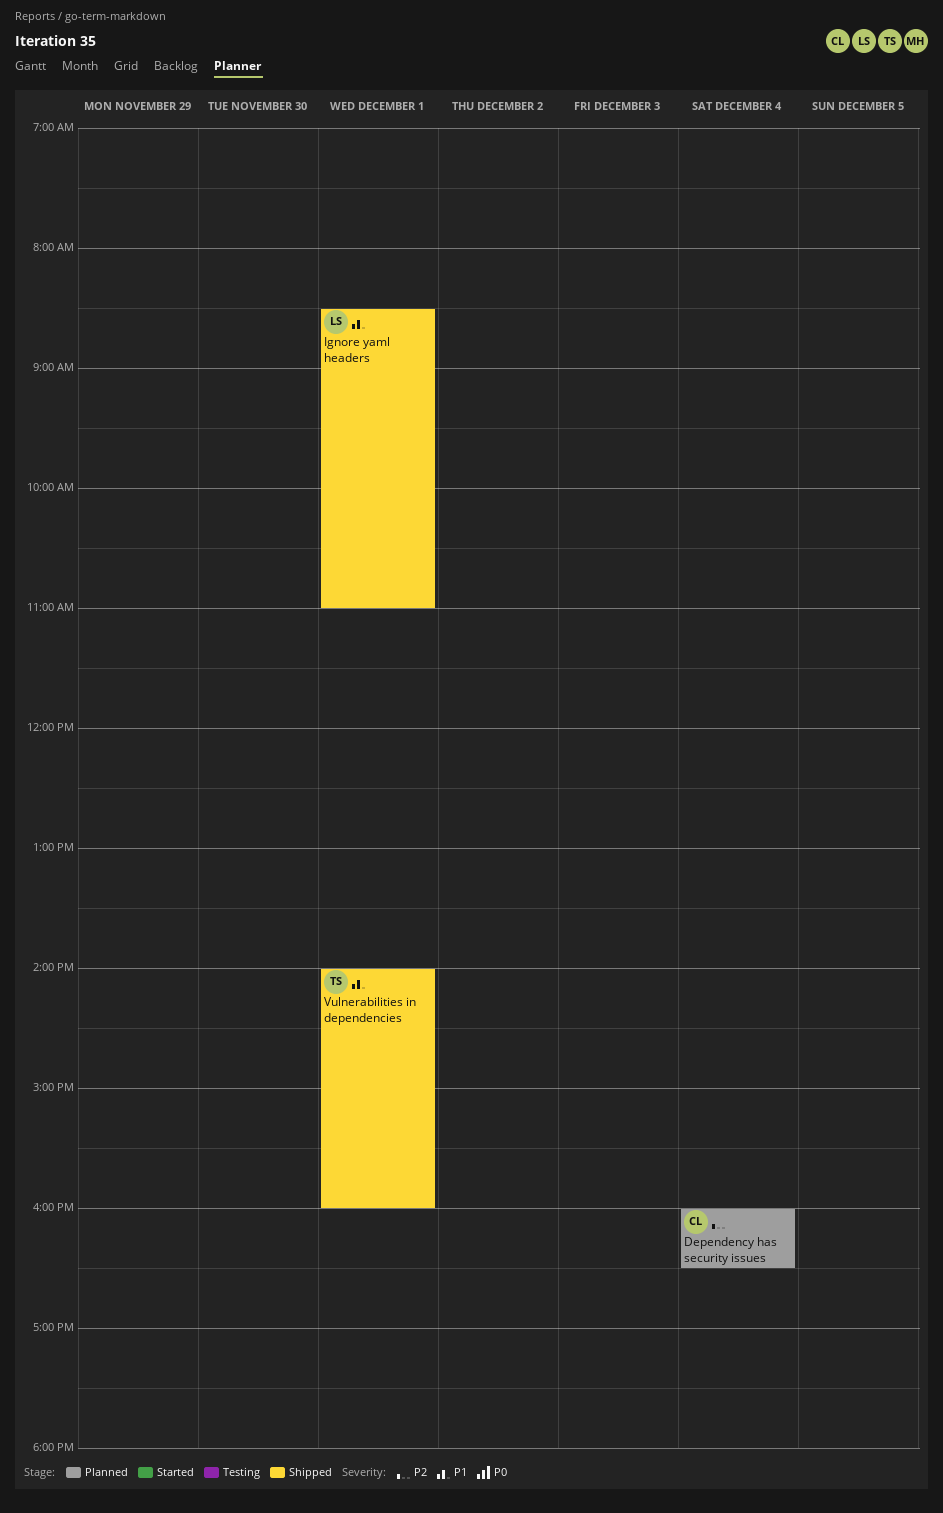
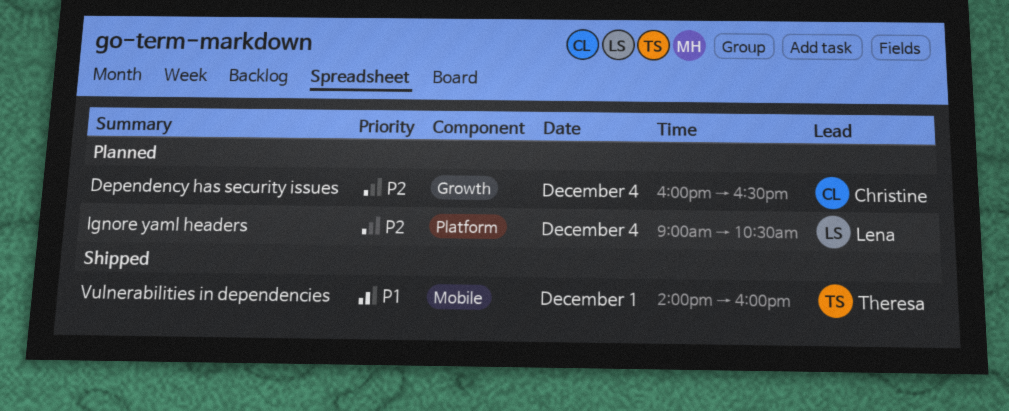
Ignore yaml headers, status: Shipped -> Planned
Ignore yaml headers, priority: P1 -> P2
Ignore yaml headers, day: Dec 1 -> Dec 4
Ignore yaml headers, begins: 08:30 -> 09:00
Ignore yaml headers, ends: 11:00 -> 10:30

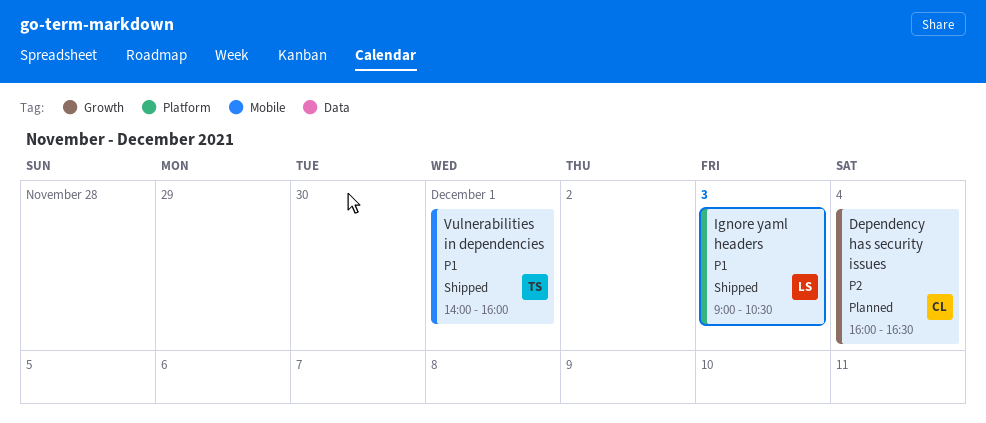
Ignore yaml headers, status: Planned -> Shipped
Ignore yaml headers, priority: P2 -> P1
Ignore yaml headers, day: Dec 4 -> Dec 3

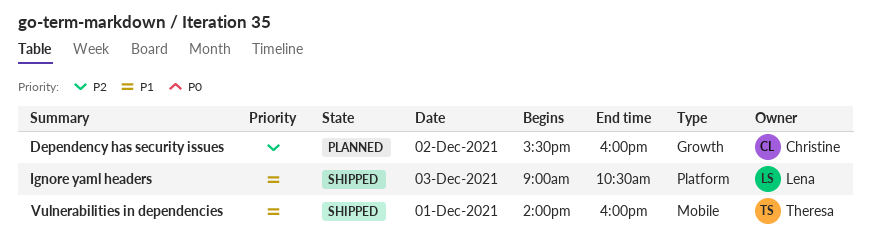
Dependency has security issues, day: Dec 4 -> Dec 2
Dependency has security issues, begins: 16:00 -> 15:30
Dependency has security issues, ends: 16:30 -> 16:00

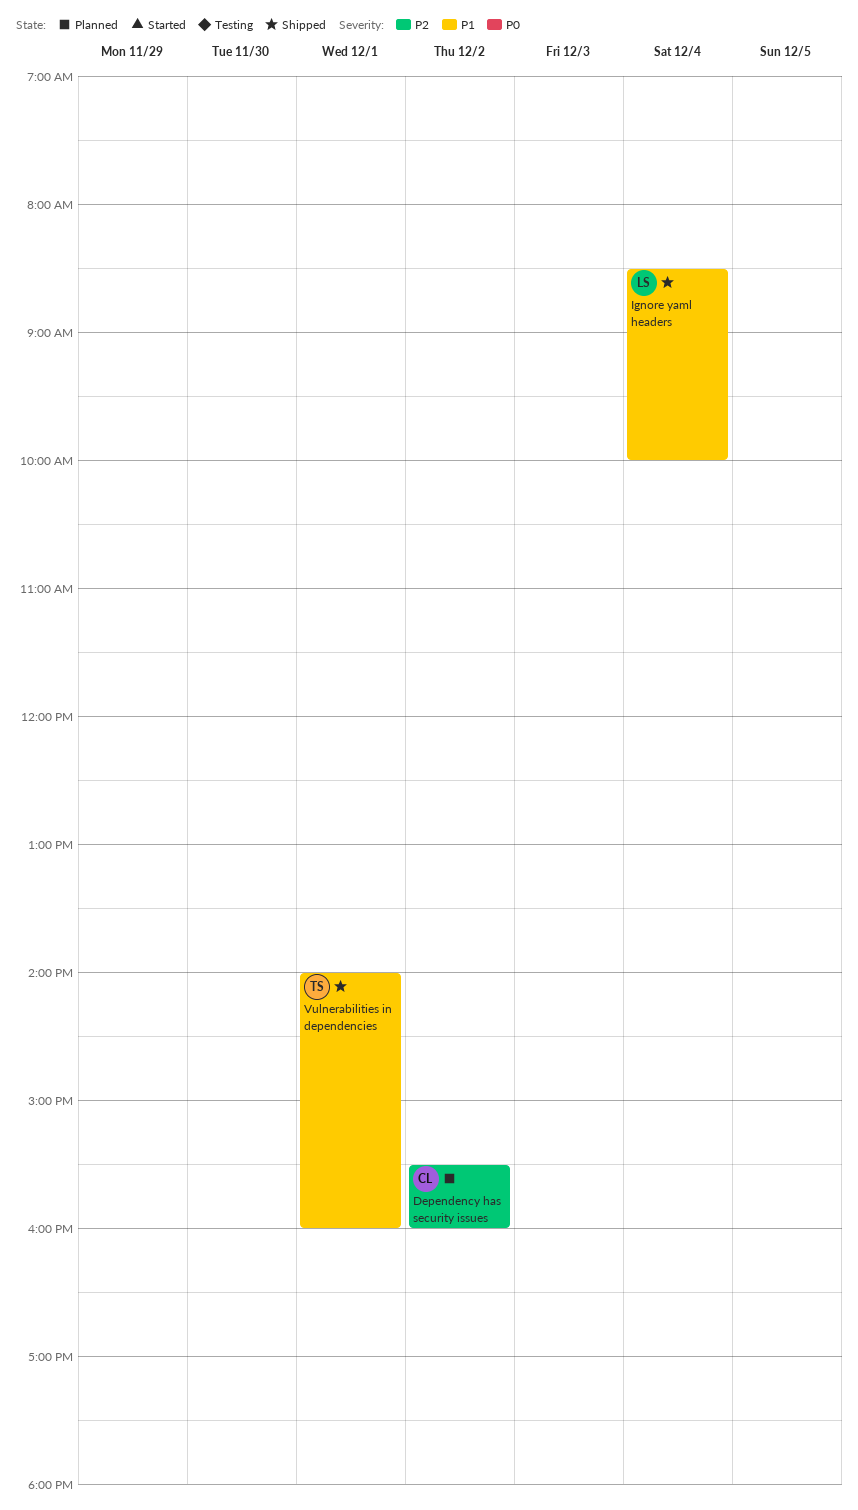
Ignore yaml headers, day: Dec 3 -> Dec 4
Ignore yaml headers, begins: 09:00 -> 08:30
Ignore yaml headers, ends: 10:30 -> 10:00

